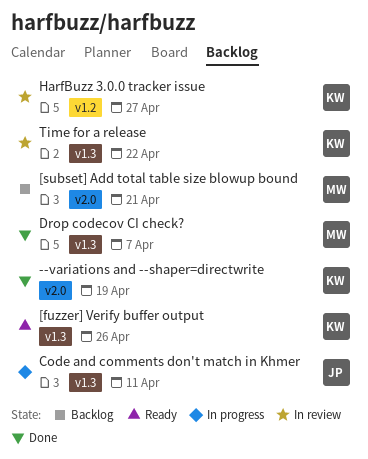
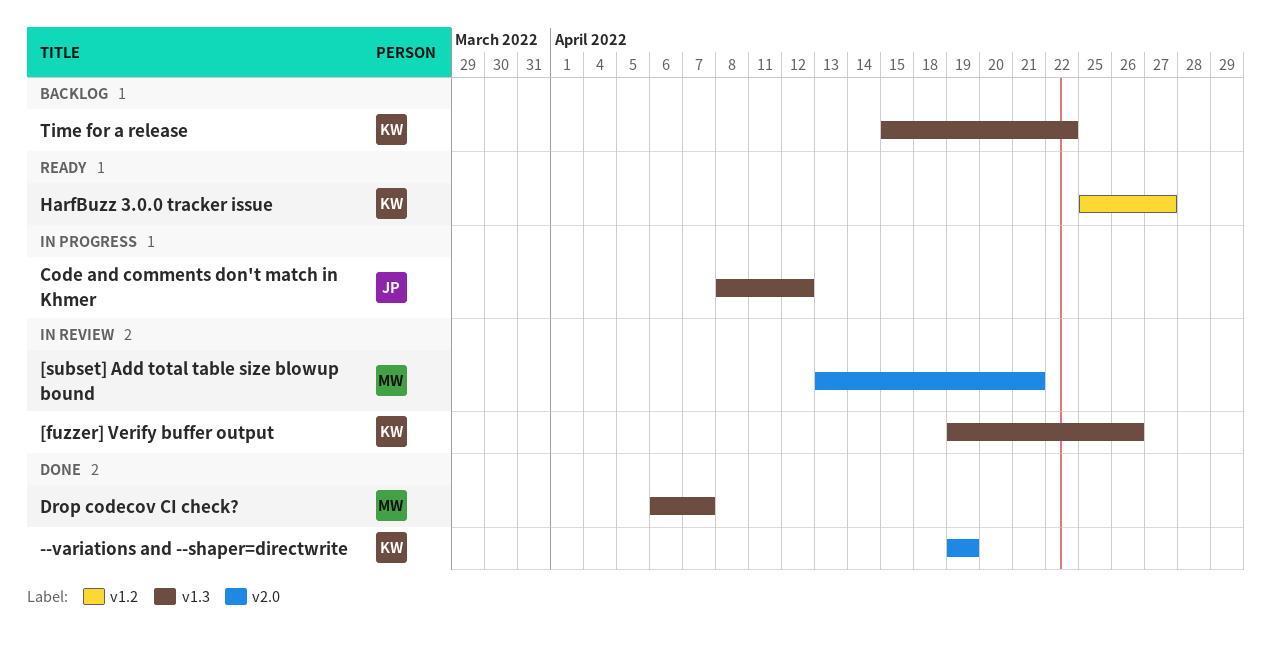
[fuzzer] Verify buffer output, status: Ready -> In review
[subset] Add total table size blowup bound, status: Backlog -> In review
Code and comments don't match in Khmer, due: Apr 11 -> Apr 12
HarfBuzz 3.0.0 tracker issue, status: In review -> Ready
Time for a release, status: In review -> Backlog

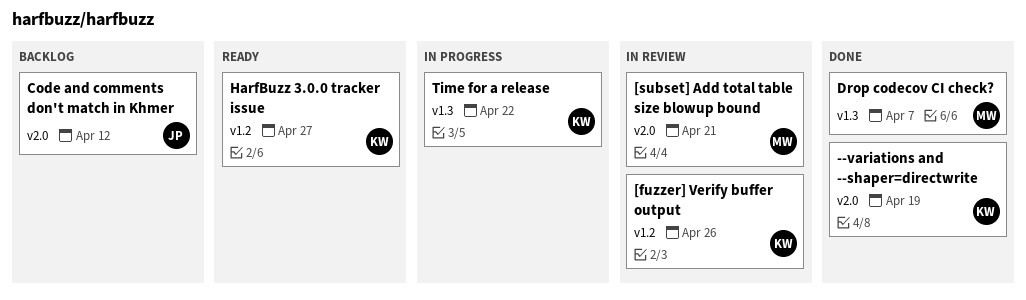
[fuzzer] Verify buffer output, label: v1.3 -> v1.2
Code and comments don't match in Khmer, status: In progress -> Backlog
Code and comments don't match in Khmer, label: v1.3 -> v2.0
Time for a release, status: Backlog -> In progress

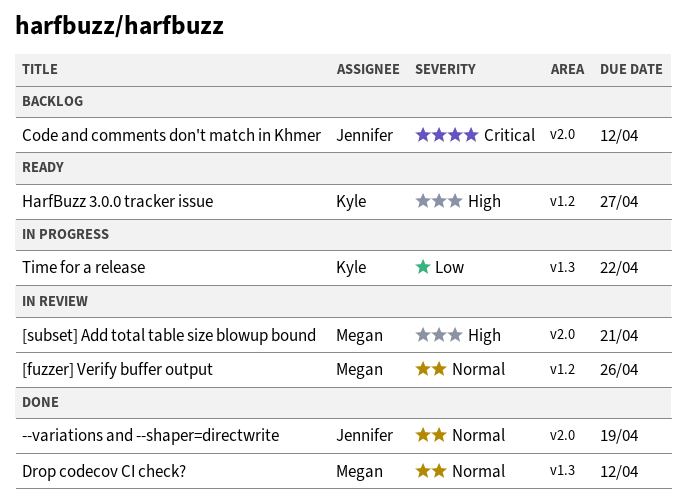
--variations and --shaper=directwrite, owner: Kyle -> Jennifer
[fuzzer] Verify buffer output, owner: Kyle -> Megan
Drop codecov CI check?, due: Apr 7 -> Apr 12

